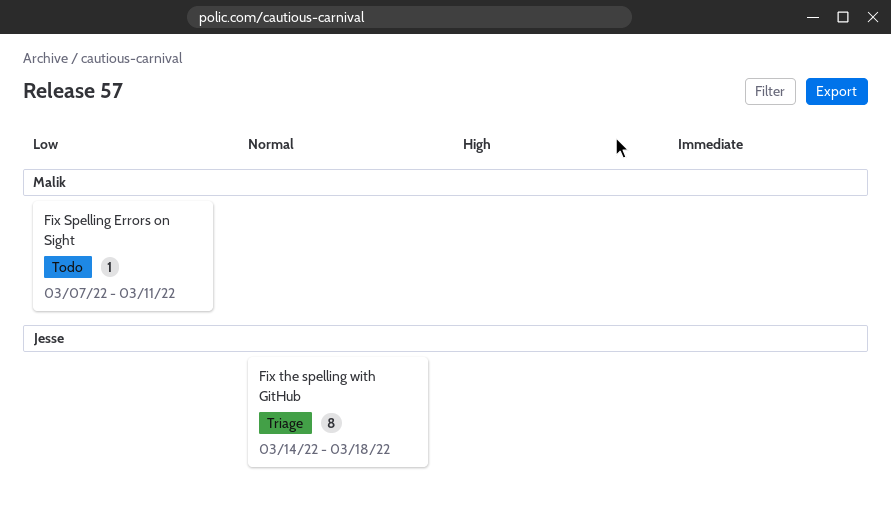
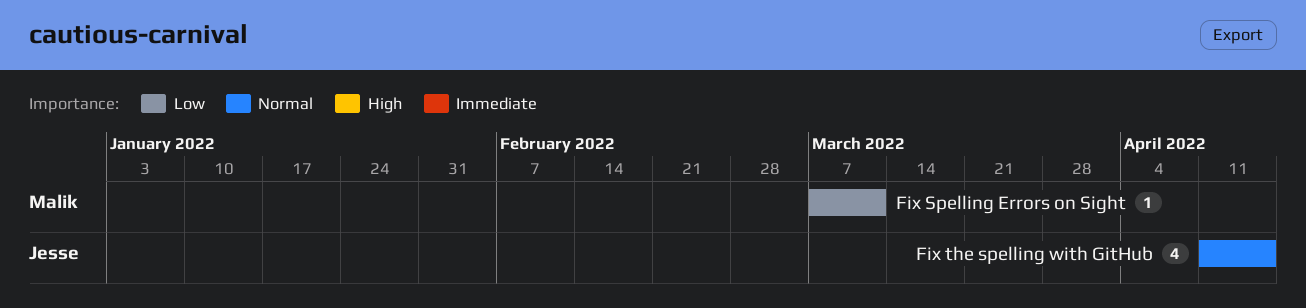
Fix the spelling with GitHub, estimate: 8 -> 4
Fix the spelling with GitHub, start: Mar 14 -> Apr 11
Fix the spelling with GitHub, due: Mar 18 -> Apr 15

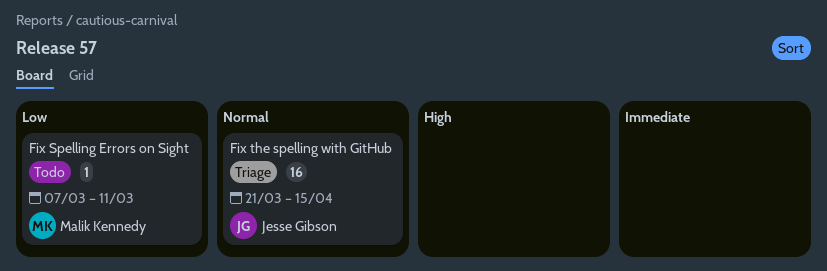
Fix the spelling with GitHub, estimate: 4 -> 16
Fix the spelling with GitHub, start: Apr 11 -> Mar 21

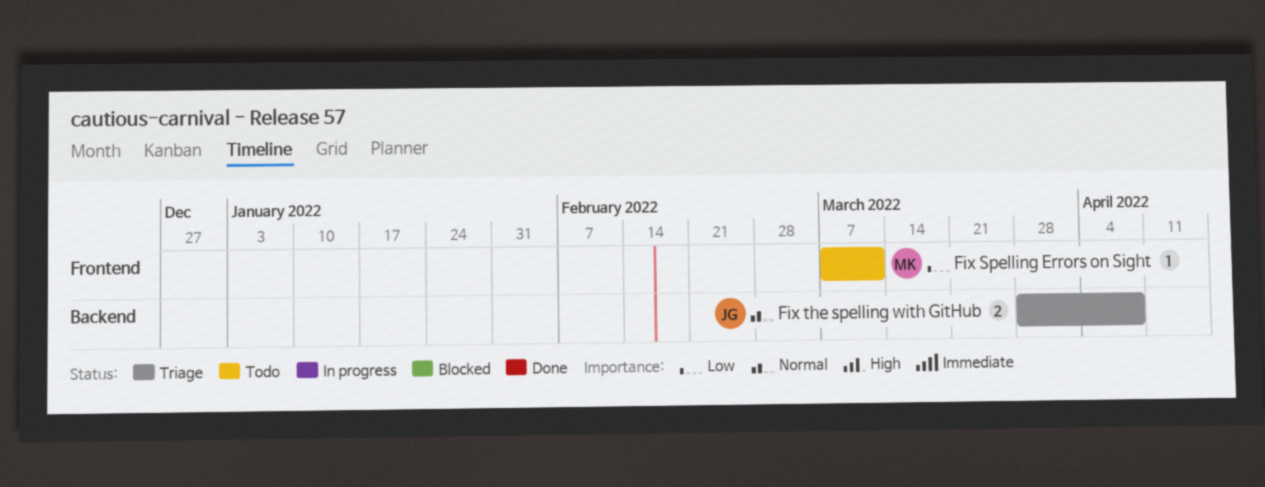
Fix the spelling with GitHub, estimate: 16 -> 2
Fix the spelling with GitHub, start: Mar 21 -> Mar 28
Fix the spelling with GitHub, due: Apr 15 -> Apr 8

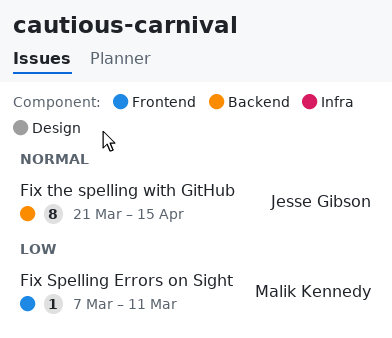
Fix the spelling with GitHub, estimate: 2 -> 8
Fix the spelling with GitHub, start: Mar 28 -> Mar 21
Fix the spelling with GitHub, due: Apr 8 -> Apr 15

